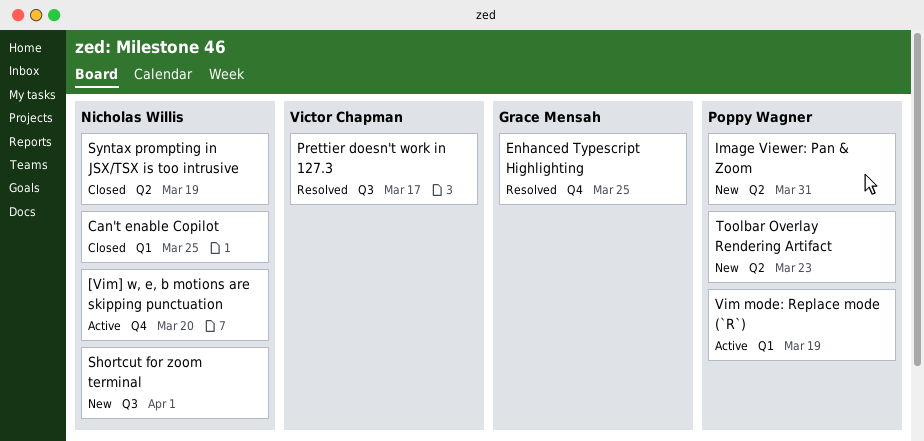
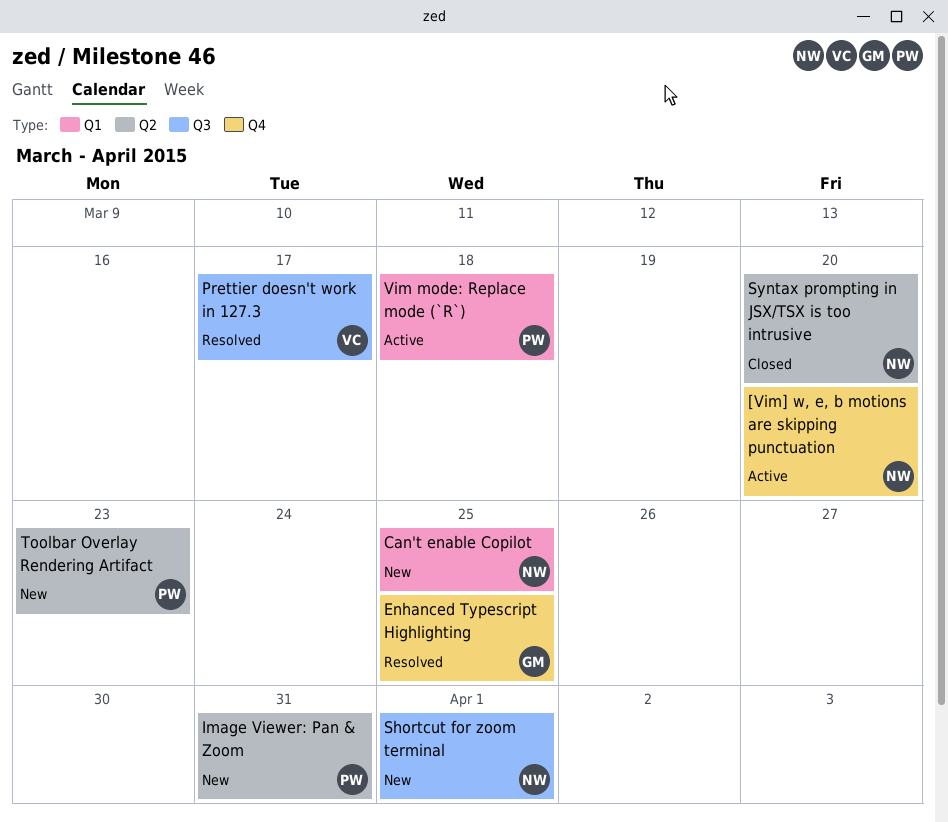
Can't enable Copilot, status: Closed -> New
Syntax prompting in JSX/TSX is too intrusive, due: Mar 19 -> Mar 20
Vim mode: Replace mode (`R`), due: Mar 19 -> Mar 18

